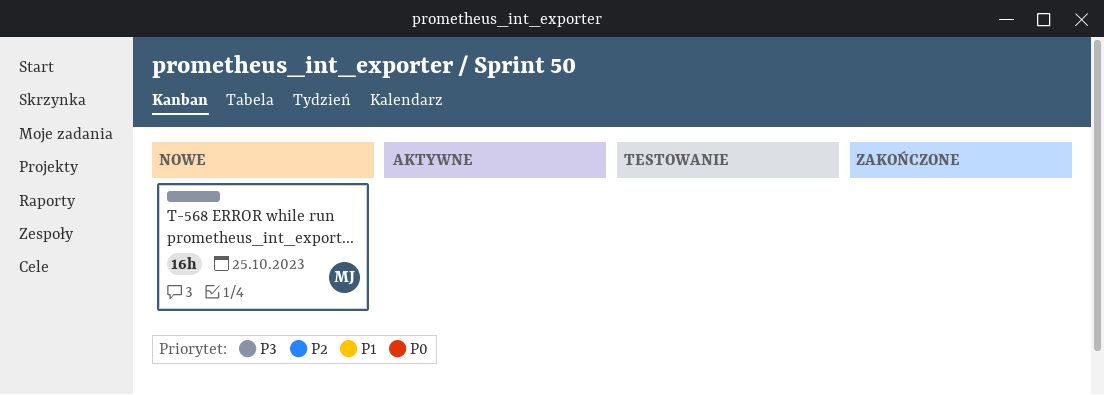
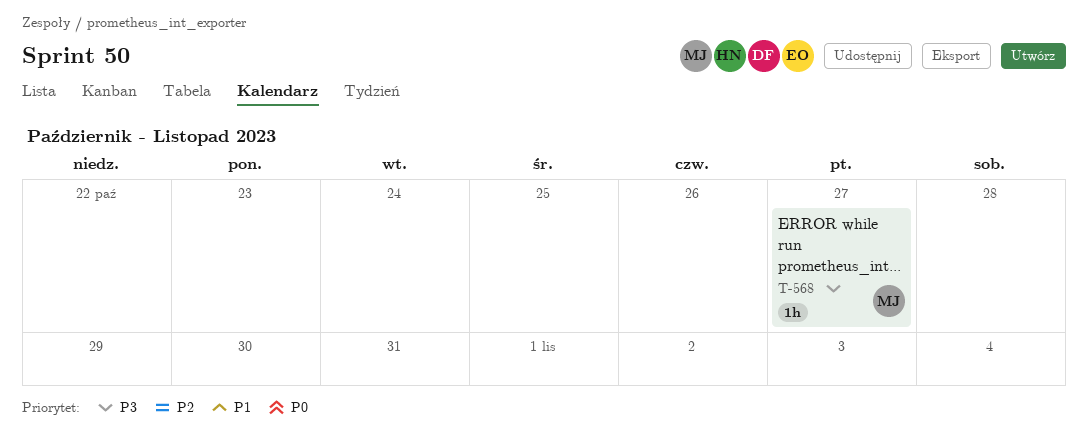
T-568, estimate: 16h -> 1h
T-568, due: Oct 25 -> Oct 27

